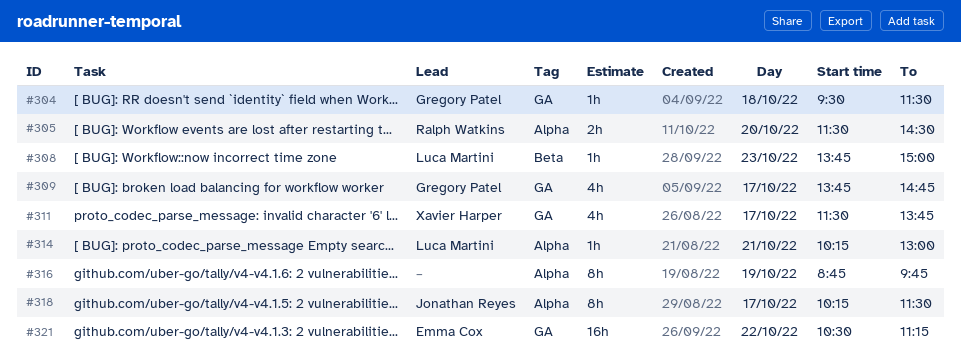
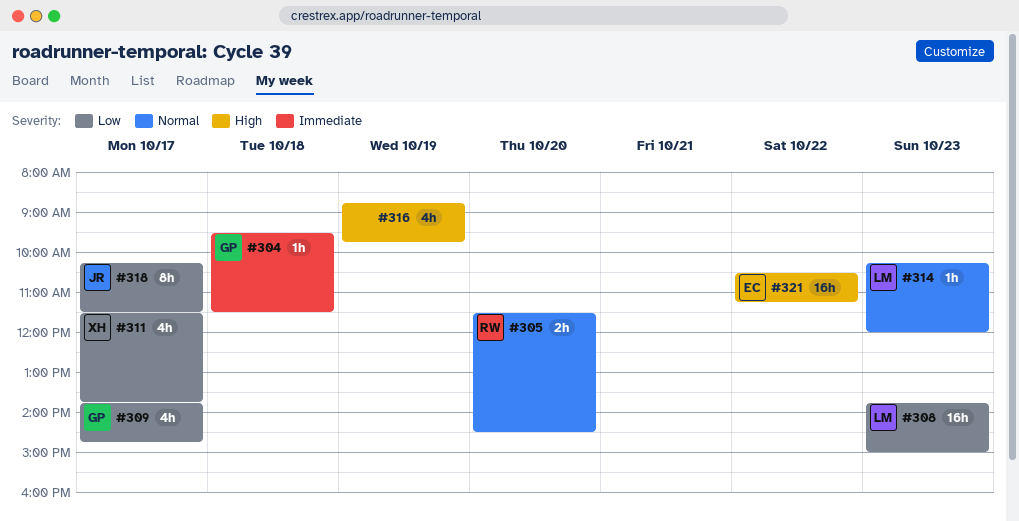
#308, estimate: 1h -> 16h
#314, day: Oct 21 -> Oct 23
#314, ends: 13:00 -> 12:00
#316, estimate: 8h -> 4h

